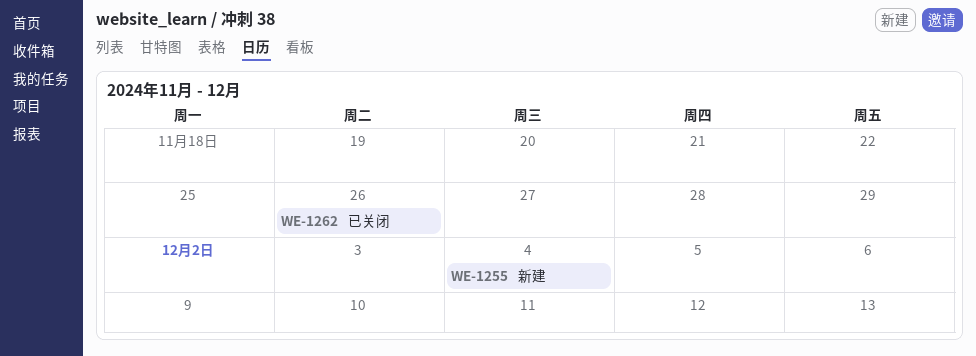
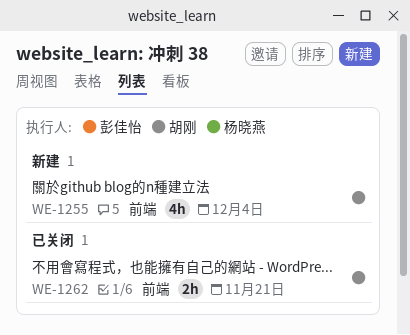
WE-1262, due: Nov 26 -> Nov 21

